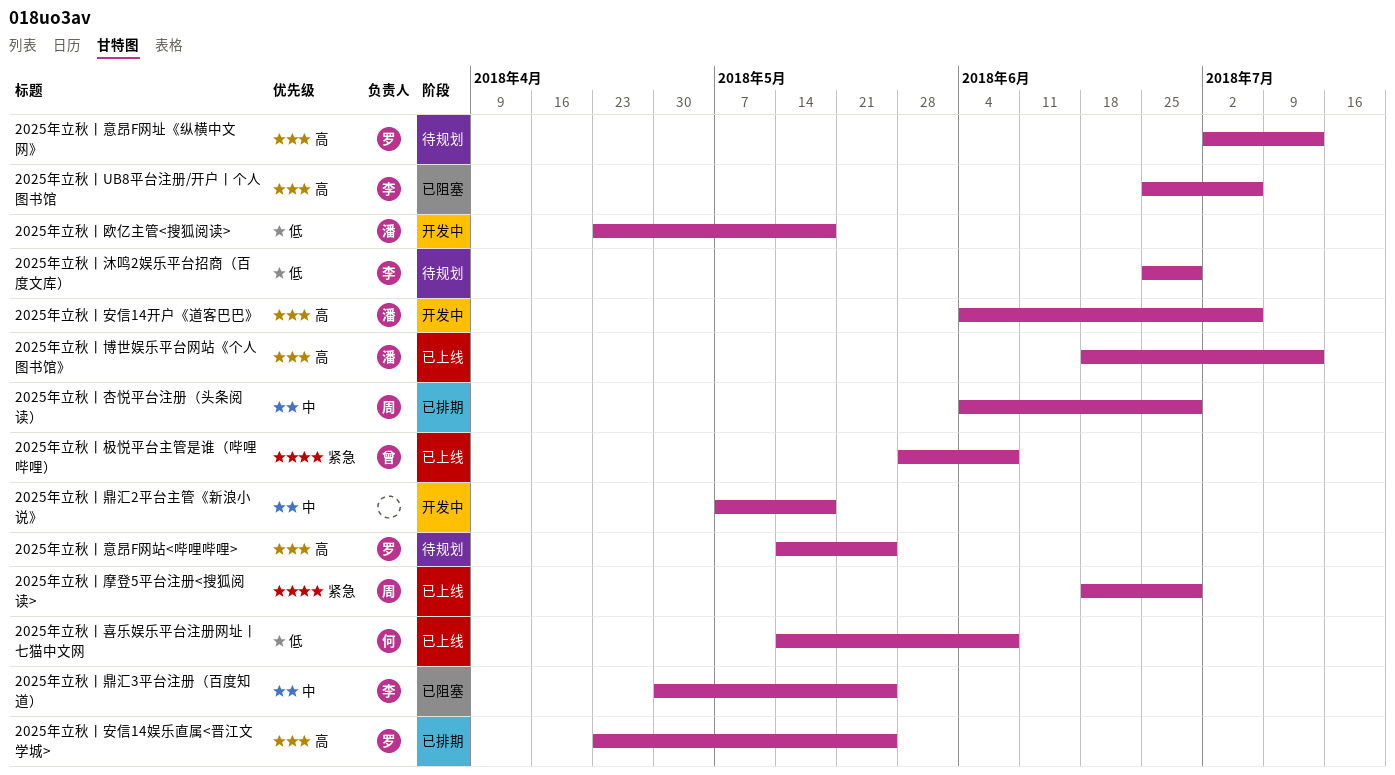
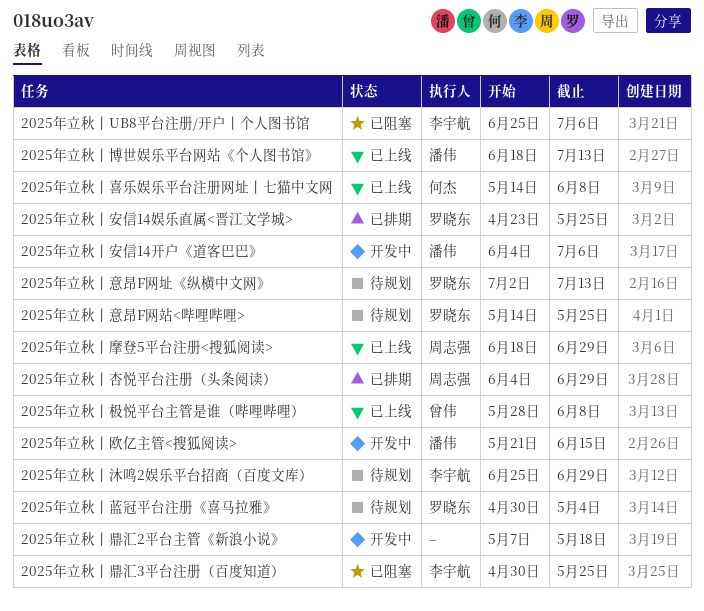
2025年立秋丨欧亿主管<搜狐阅读>, start: Apr 23 -> May 21
2025年立秋丨欧亿主管<搜狐阅读>, due: May 18 -> Jun 15
2025年立秋丨蓝冠平台注册《喜马拉雅》: none -> present

